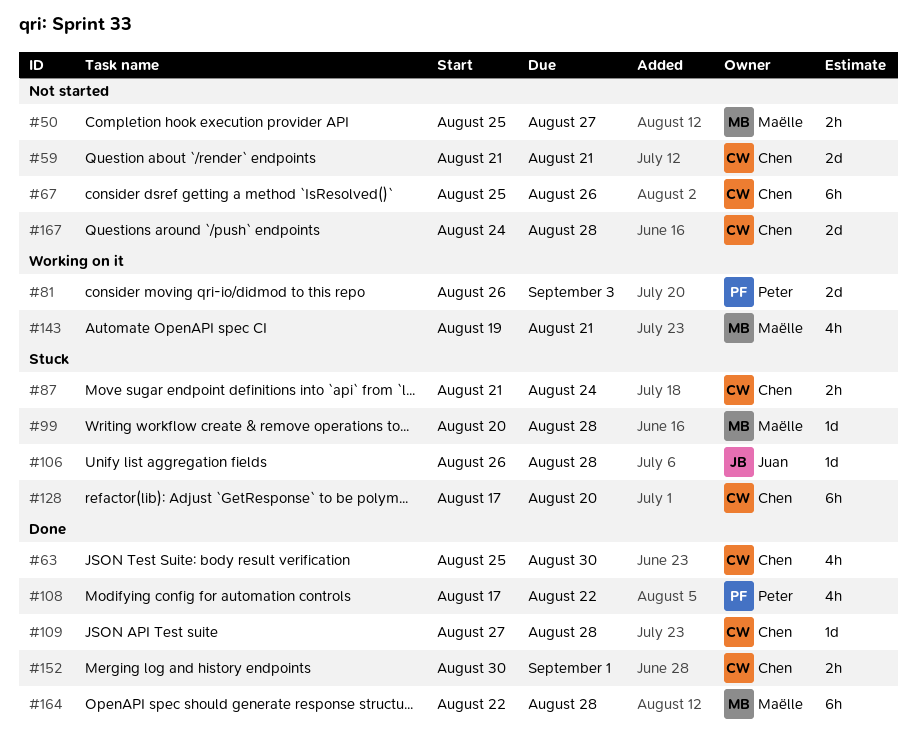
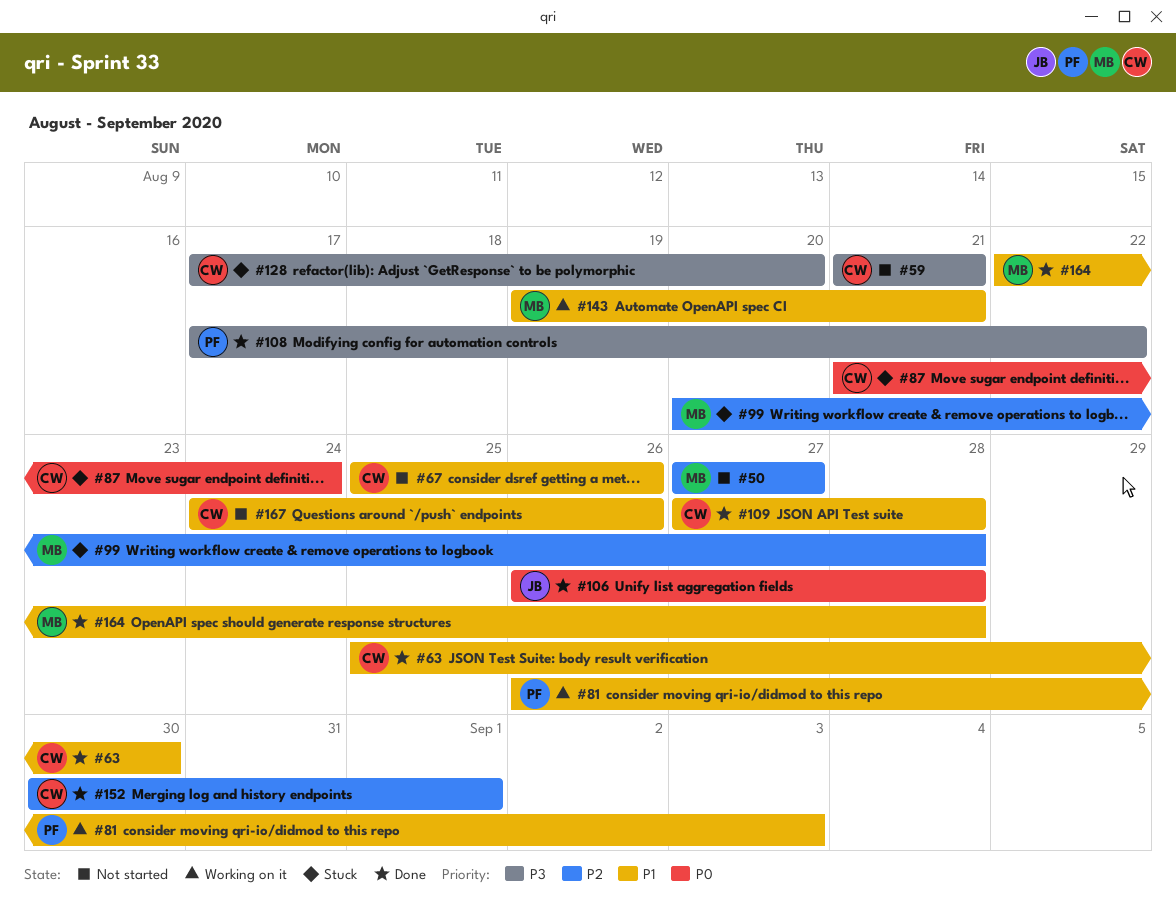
#50, start: Aug 25 -> Aug 27
#106, status: Stuck -> Done
#167, due: Aug 28 -> Aug 26

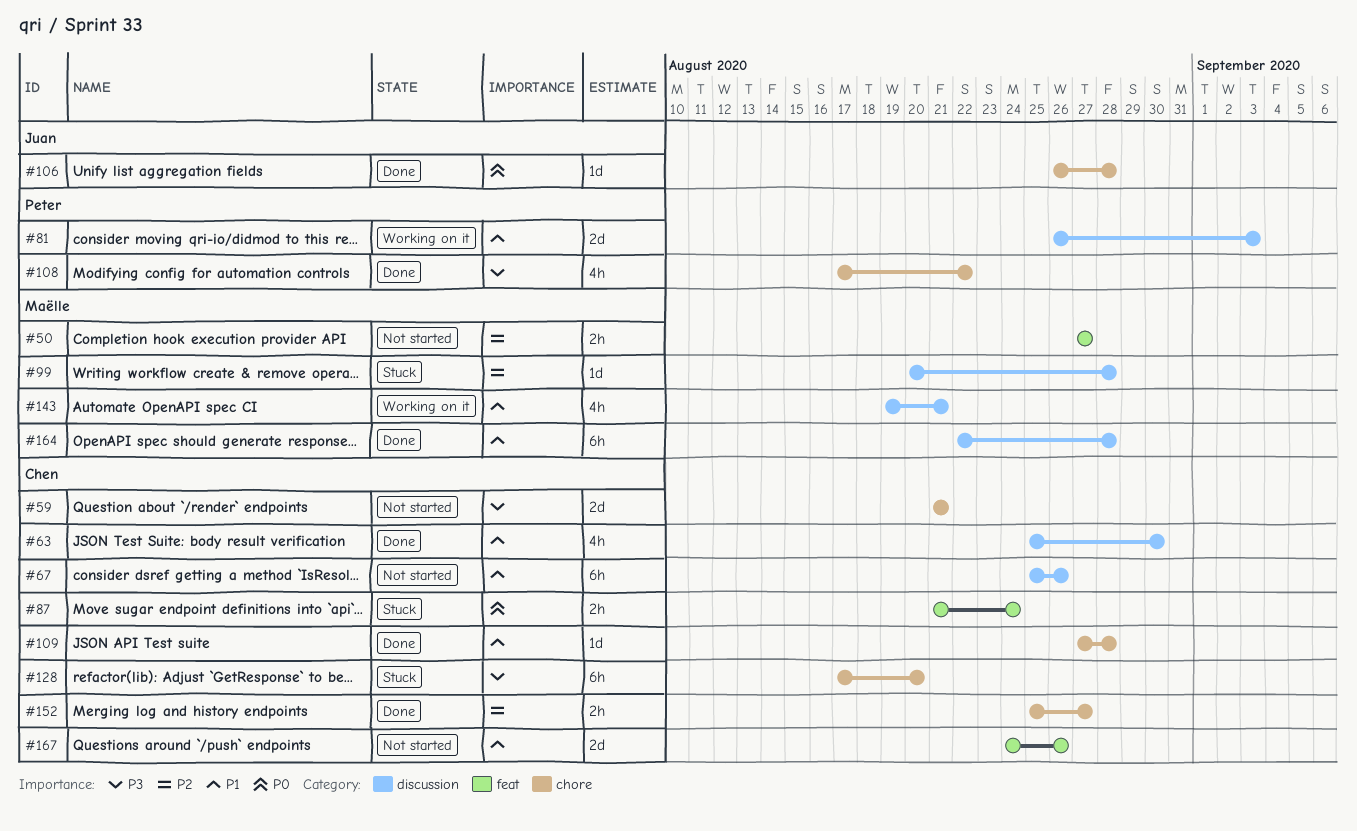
#152, start: Aug 30 -> Aug 25
#152, due: Sep 1 -> Aug 27

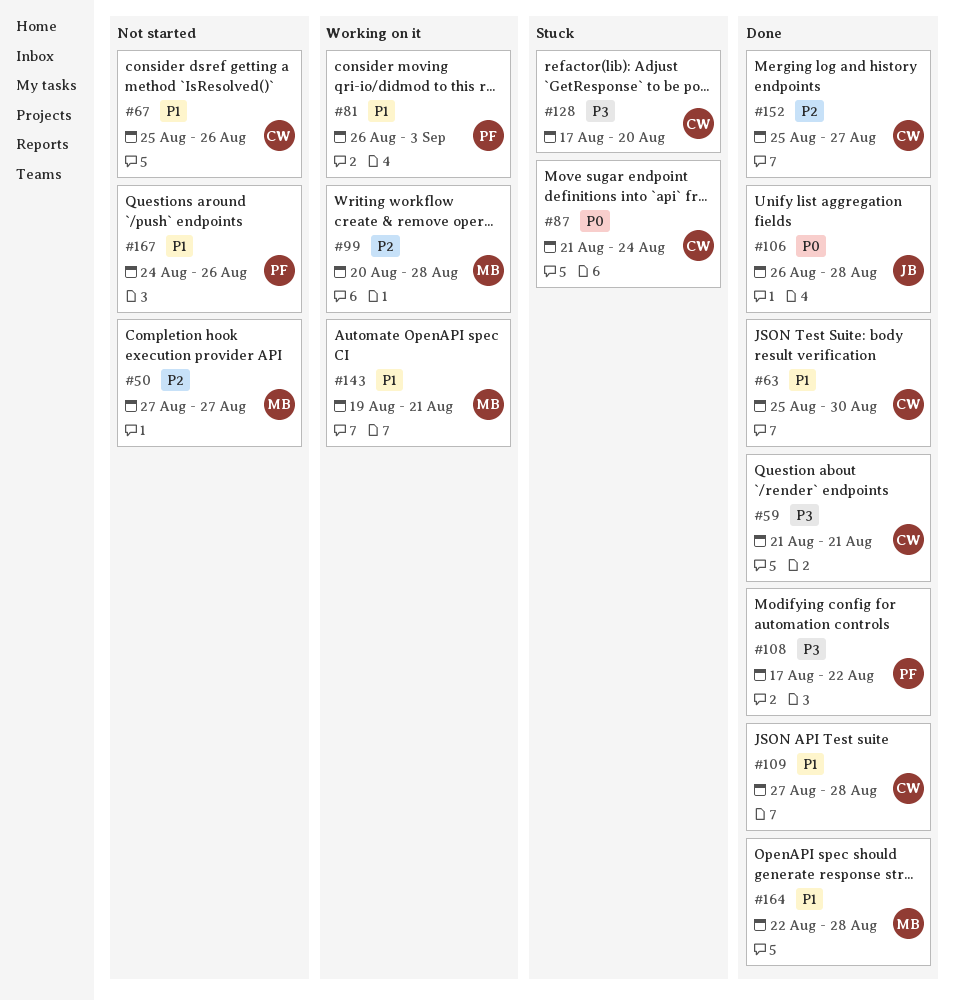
#59, status: Not started -> Done
#99, status: Stuck -> Working on it
#167, owner: Chen -> Peter

